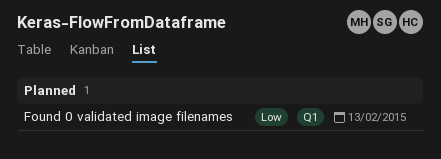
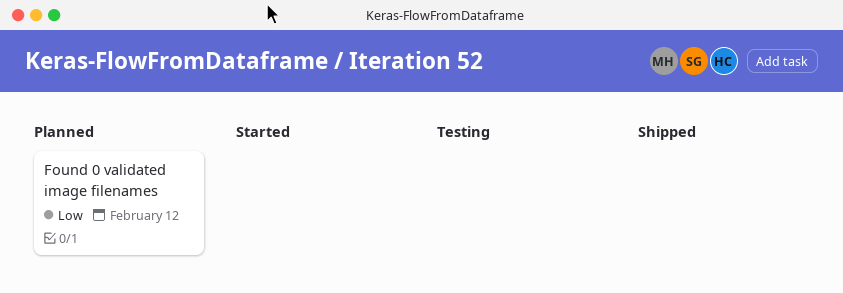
Found 0 validated image filenames, due: Feb 13 -> Feb 12

